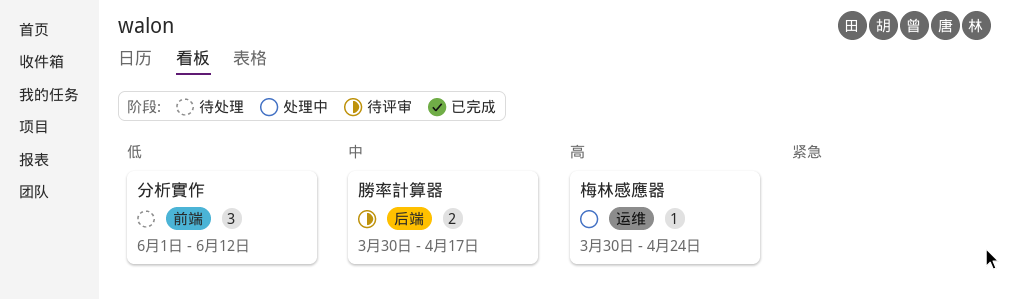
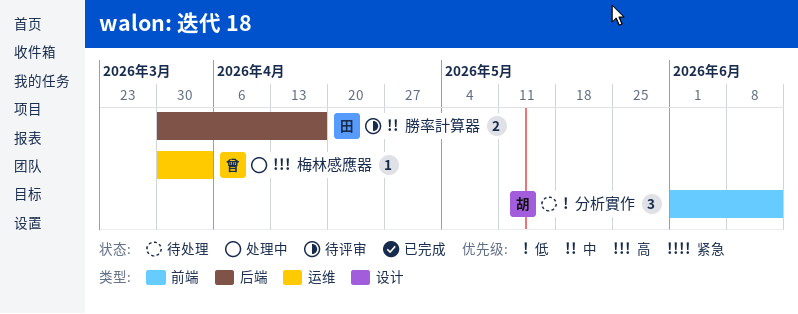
梅林感應器, due: Apr 24 -> Apr 3

